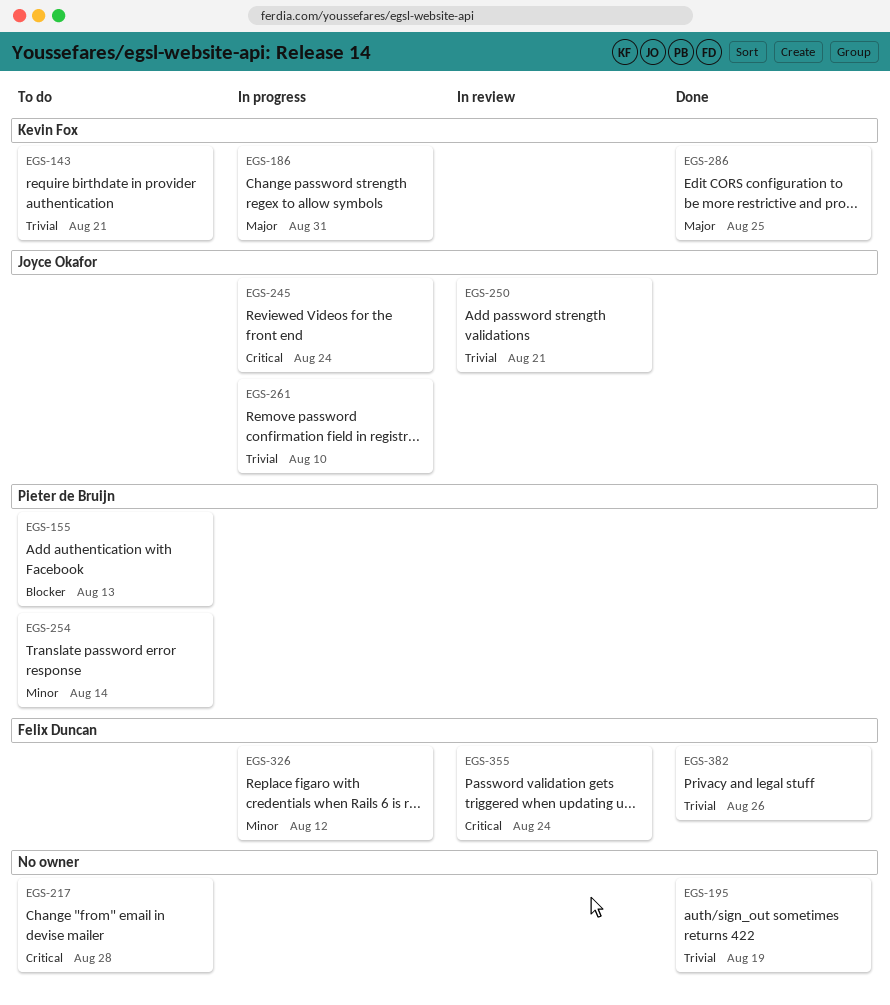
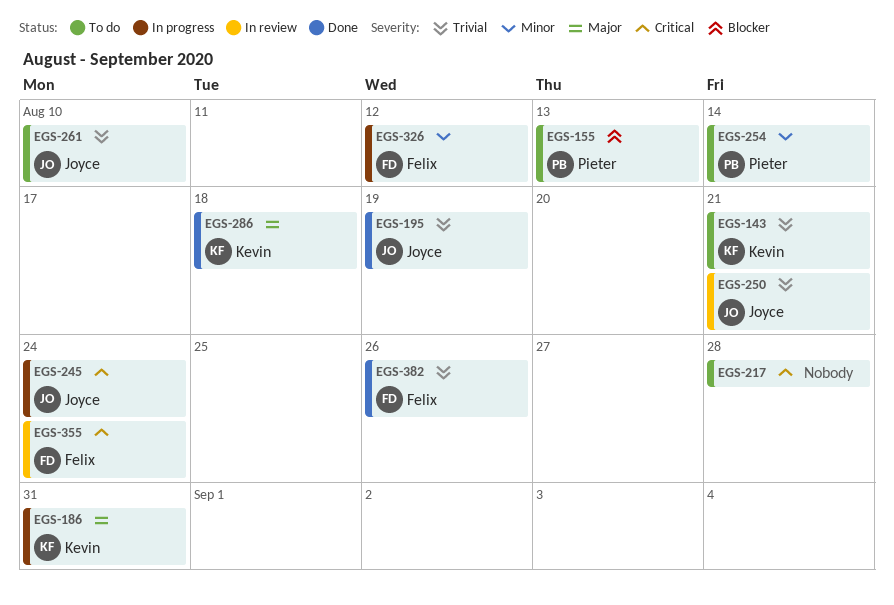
EGS-195, owner: none -> Joyce Okafor
EGS-261, status: In progress -> To do
EGS-286, due: Aug 25 -> Aug 18

